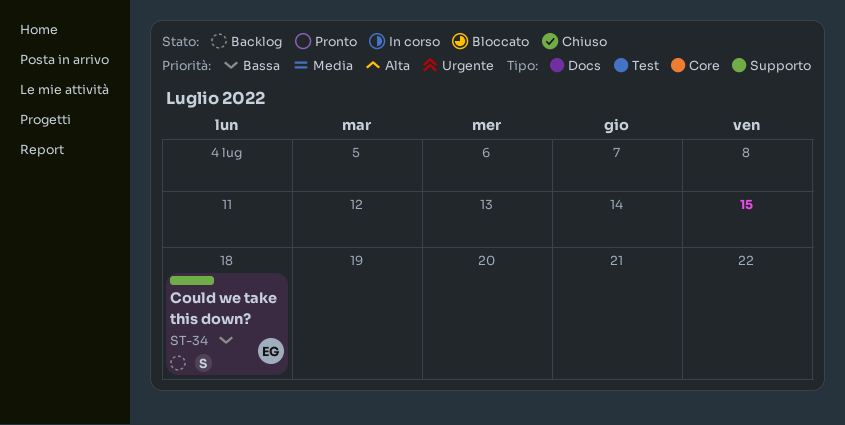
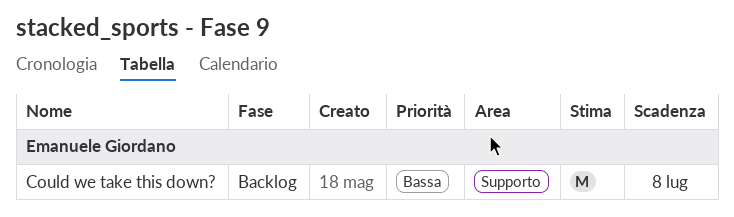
Could we take this down?, estimate: S -> M
Could we take this down?, due: Jul 18 -> Jul 8

